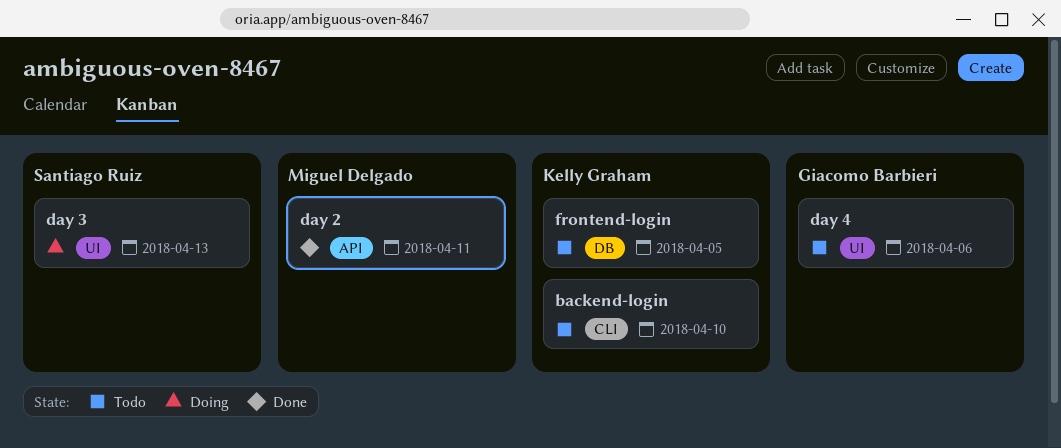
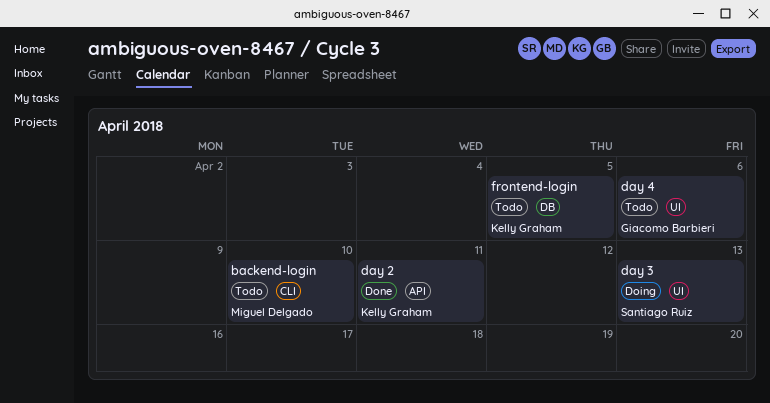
backend-login, owner: Kelly Graham -> Miguel Delgado
day 2, owner: Miguel Delgado -> Kelly Graham

